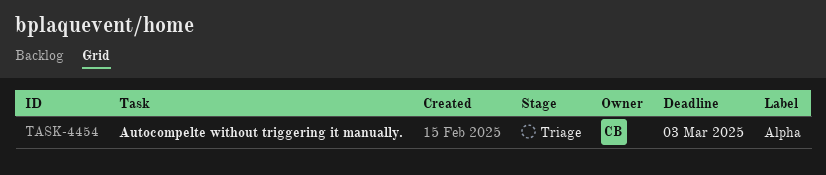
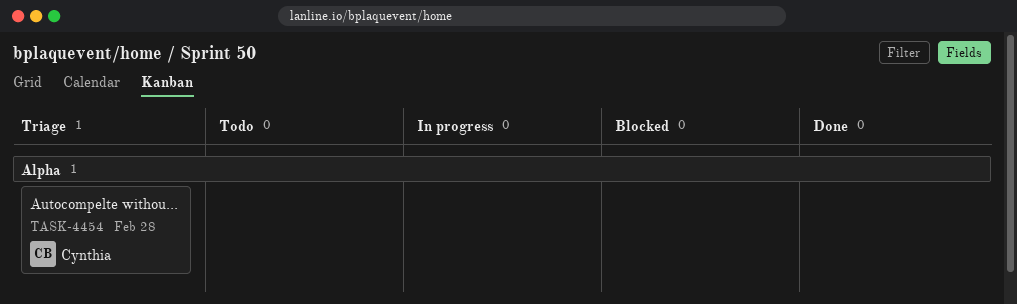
TASK-4454, due: Mar 3 -> Feb 28

